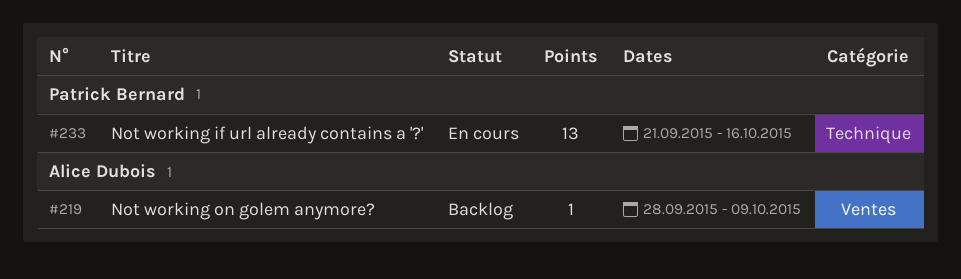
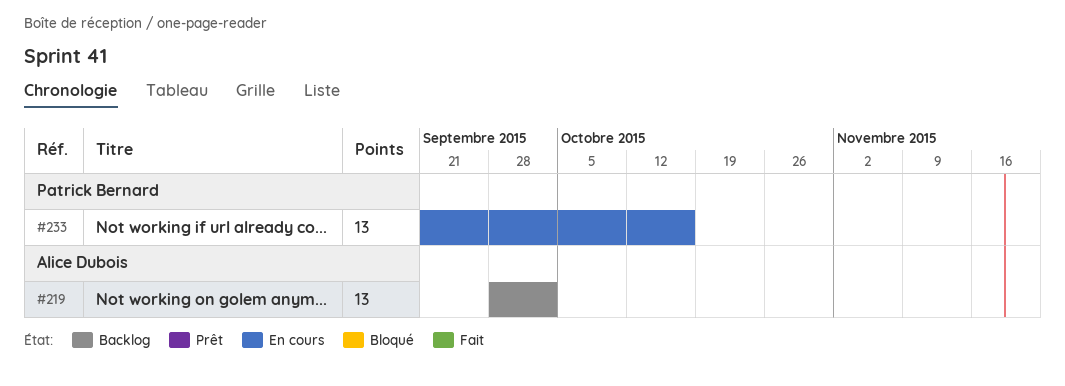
#219, estimate: 1 -> 13
#219, due: Oct 9 -> Oct 2

